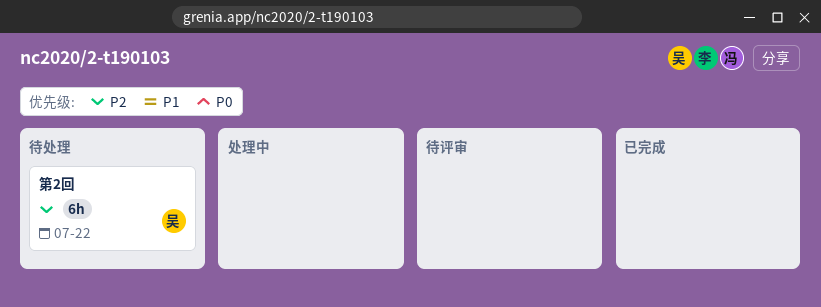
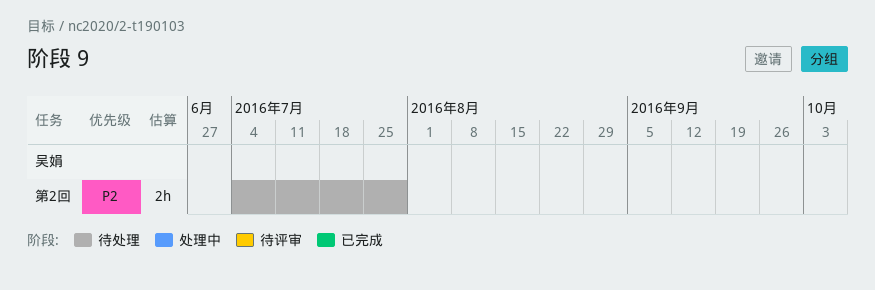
第2回, estimate: 6h -> 2h
第2回, due: Jul 22 -> Jul 29

